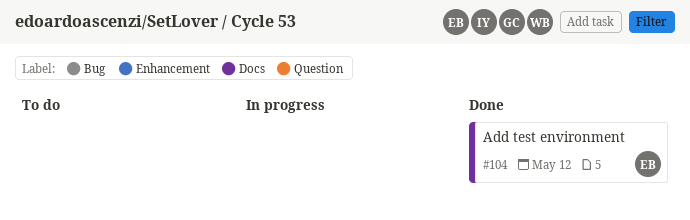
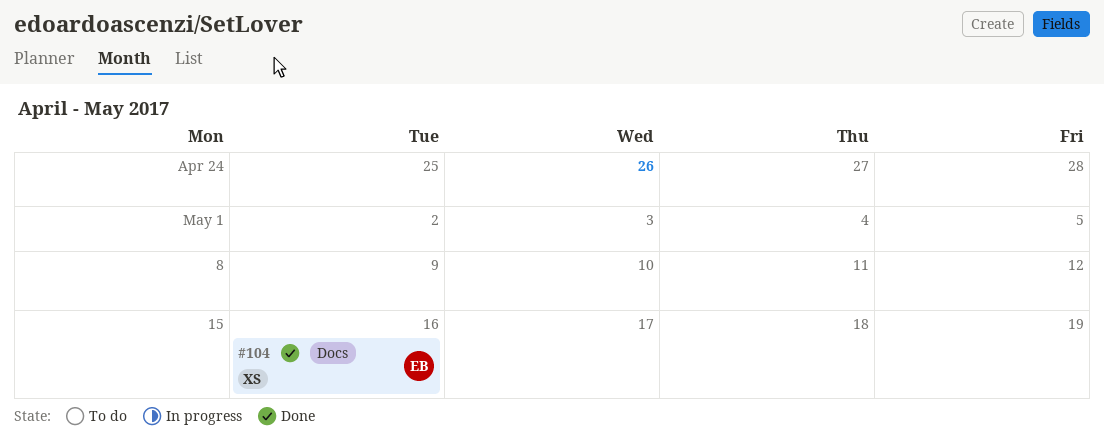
#104, due: May 12 -> May 16

